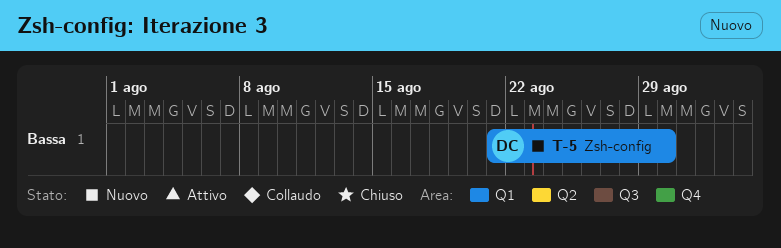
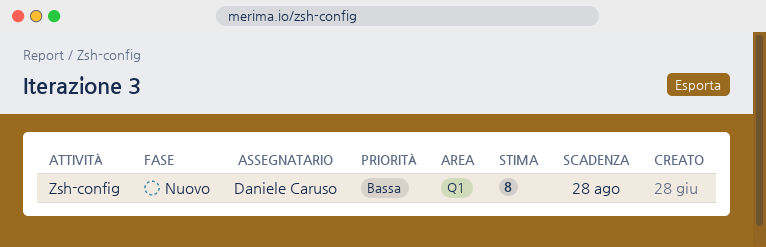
Zsh-config, due: Aug 30 -> Aug 28

